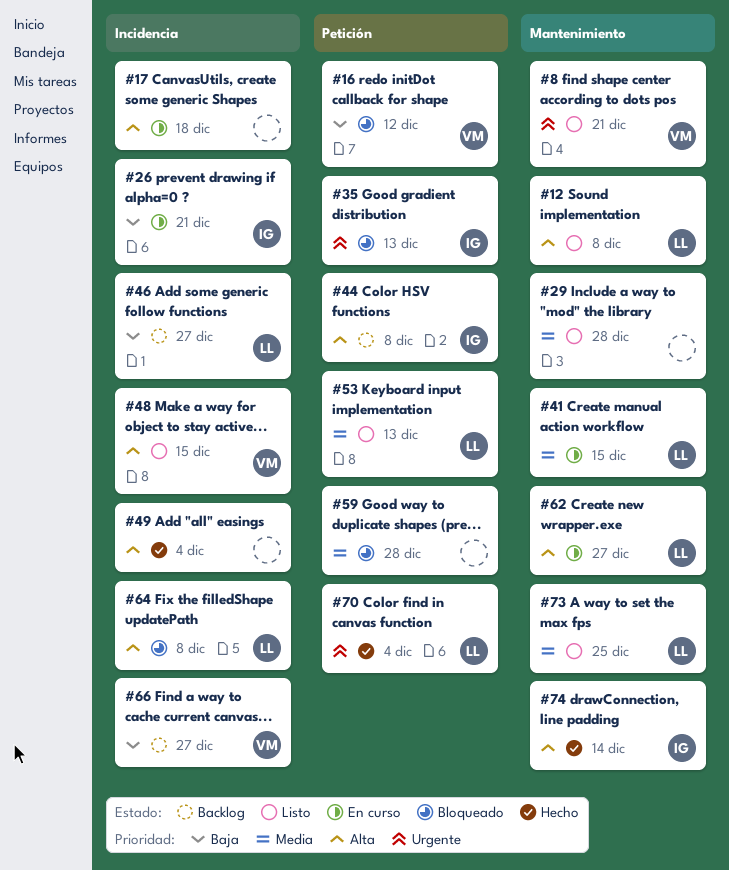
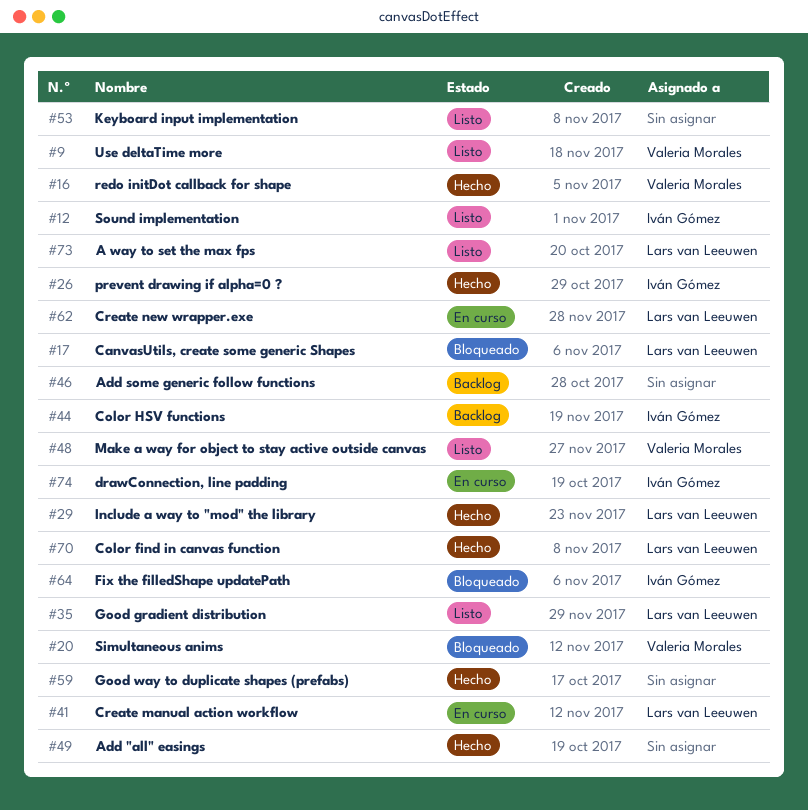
#8: present -> none
#9: none -> present
#12, owner: Lars van Leeuwen -> Iván Gómez
#16, status: Bloqueado -> Hecho
#17, status: En curso -> Bloqueado
#17, owner: none -> Lars van Leeuwen
#20: none -> present
#26, status: En curso -> Hecho
#29, status: Listo -> Hecho
#29, owner: none -> Lars van Leeuwen
#35, status: Bloqueado -> Listo
#35, owner: Iván Gómez -> Lars van Leeuwen
#46, owner: Lars van Leeuwen -> none
#53, owner: Lars van Leeuwen -> none
#59, status: Bloqueado -> Hecho
#64, owner: Lars van Leeuwen -> Iván Gómez
#66: present -> none
#74, status: Hecho -> En curso

